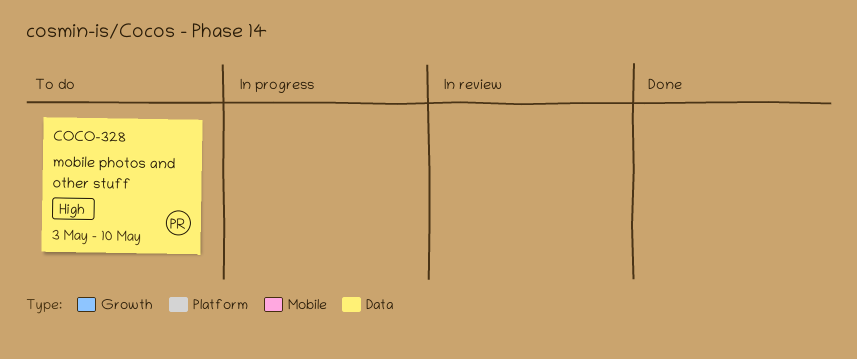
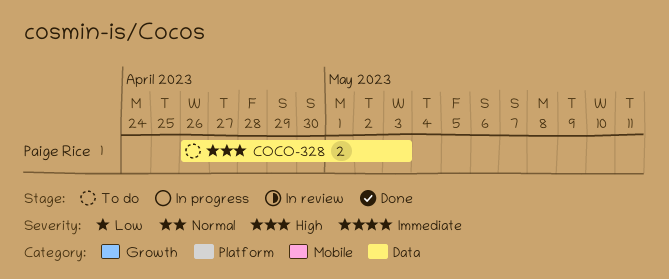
COCO-328, start: May 3 -> Apr 26
COCO-328, due: May 10 -> May 3

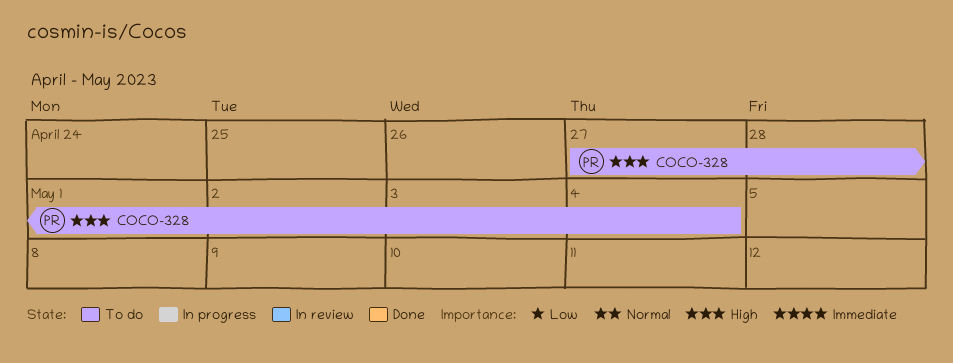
COCO-328, start: Apr 26 -> Apr 27
COCO-328, due: May 3 -> May 4

